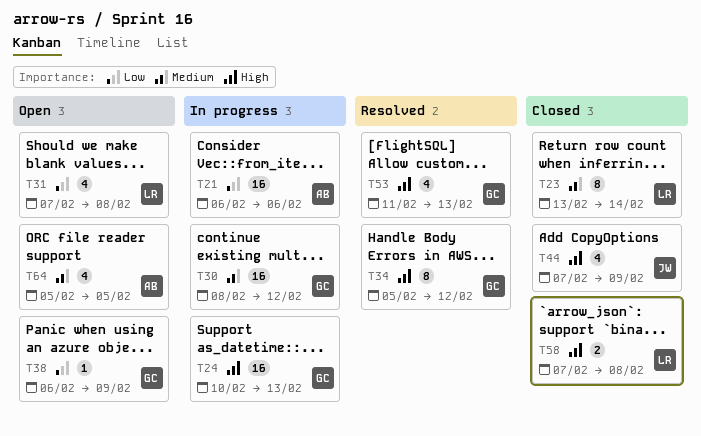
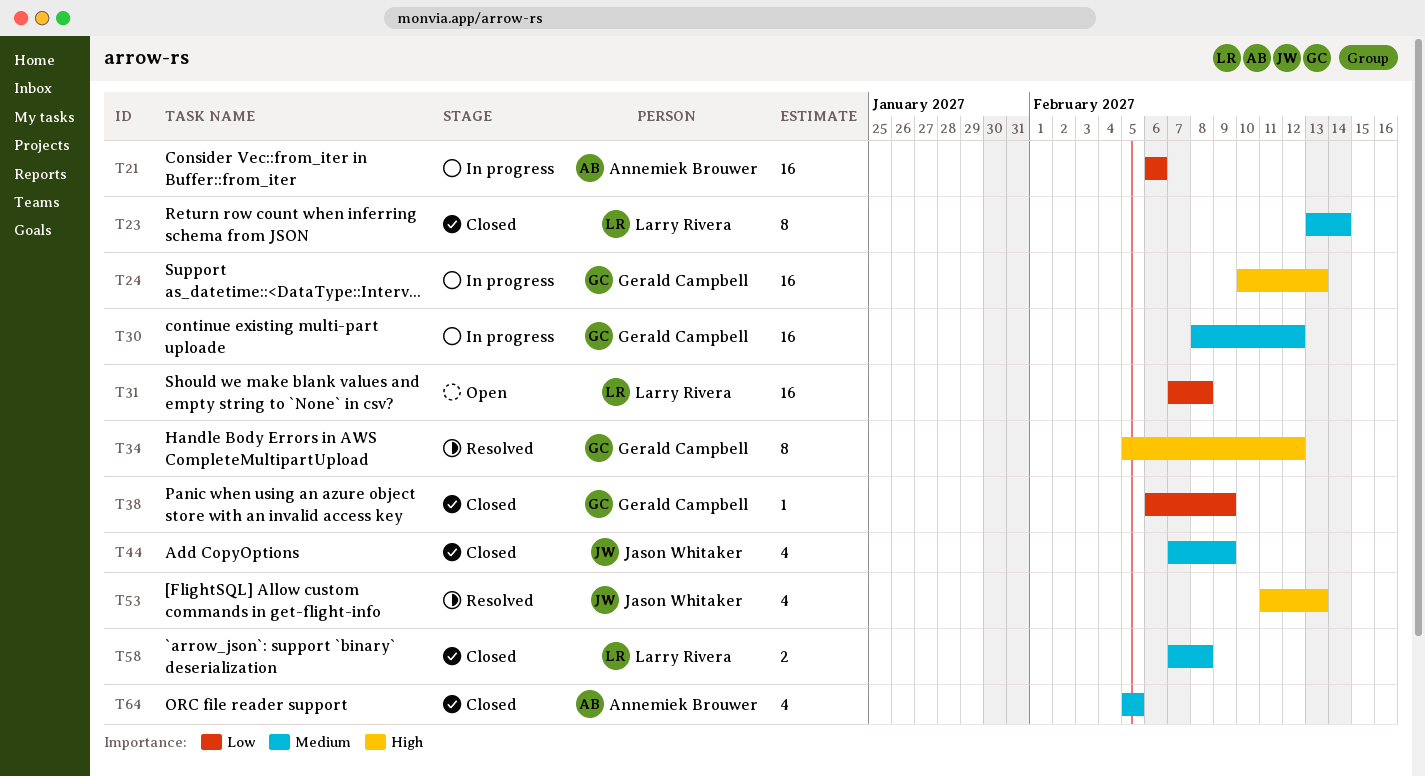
T31, estimate: 4 -> 16
T38, status: Open -> Closed
T44, priority: High -> Medium
T53, owner: Gerald Campbell -> Jason Whitaker
T58, priority: High -> Medium
T64, status: Open -> Closed

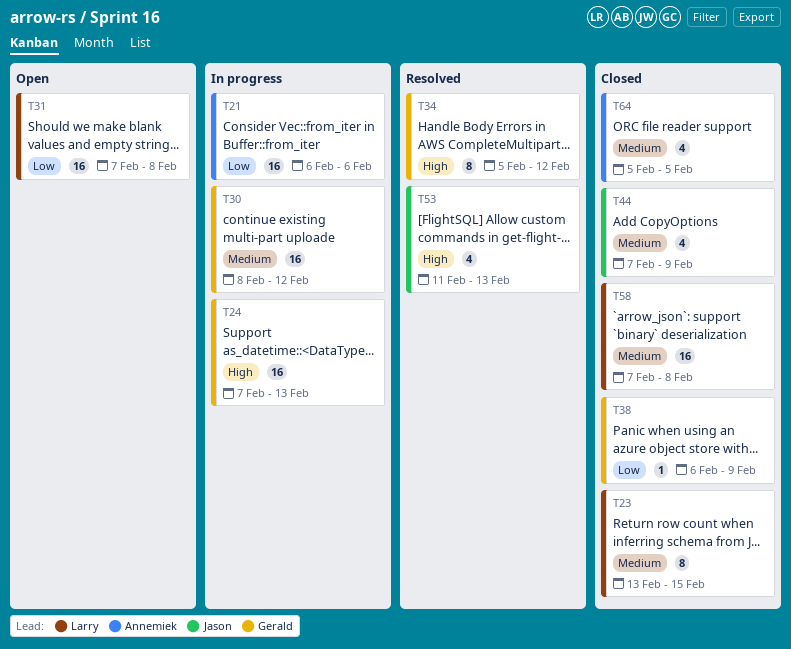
T23, due: Feb 14 -> Feb 15
T24, start: Feb 10 -> Feb 7
T58, estimate: 2 -> 16

